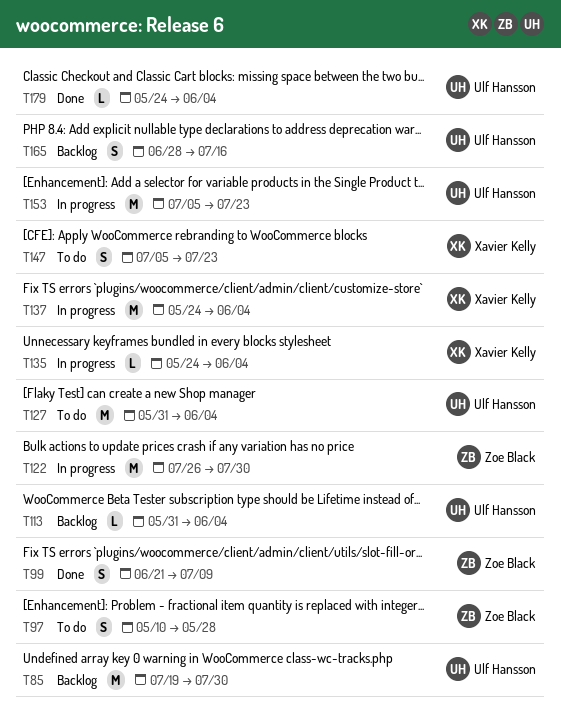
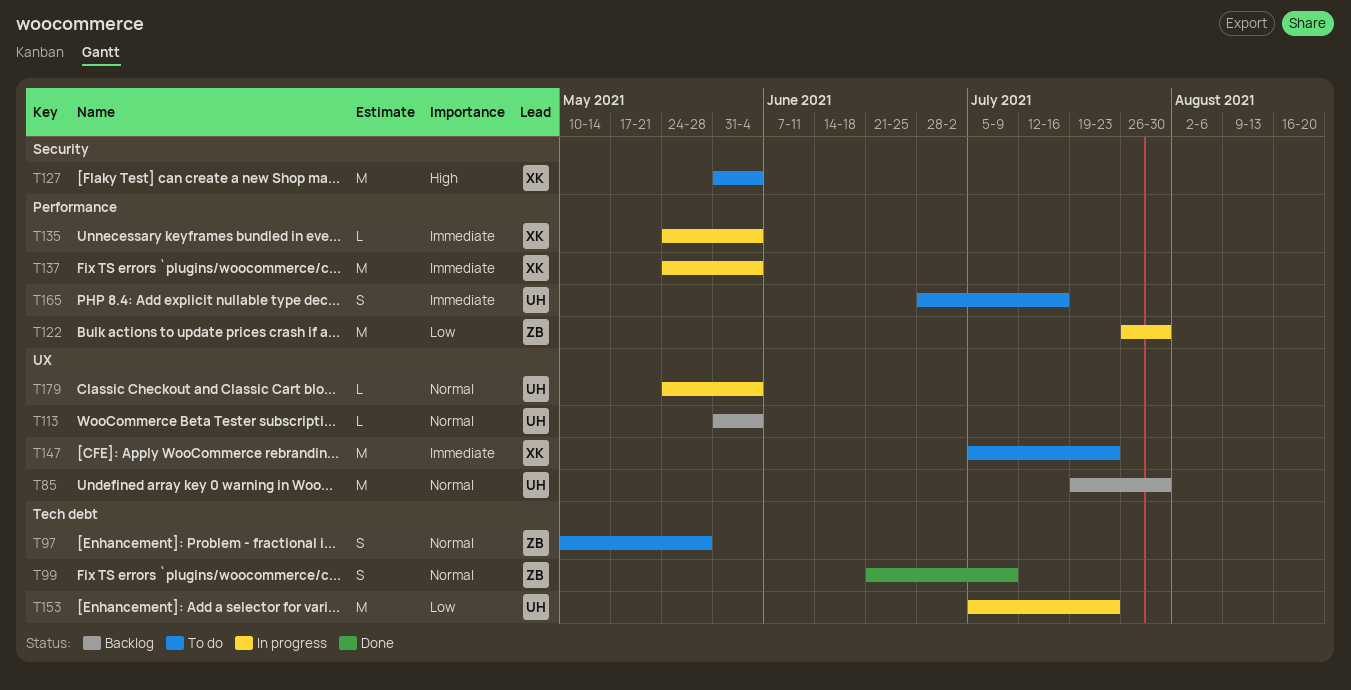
T127, owner: Ulf Hansson -> Xavier Kelly
T147, estimate: S -> M
T165, status: Backlog -> To do
T179, status: Done -> In progress

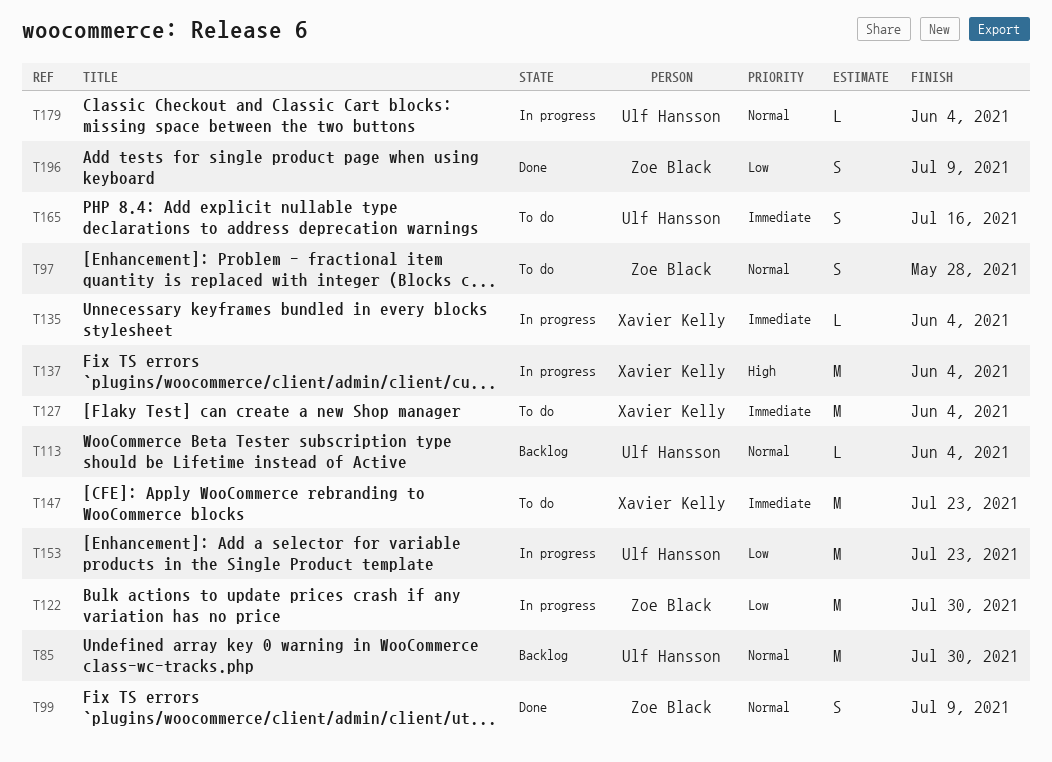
T127, priority: High -> Immediate
T137, priority: Immediate -> High
T196: none -> present

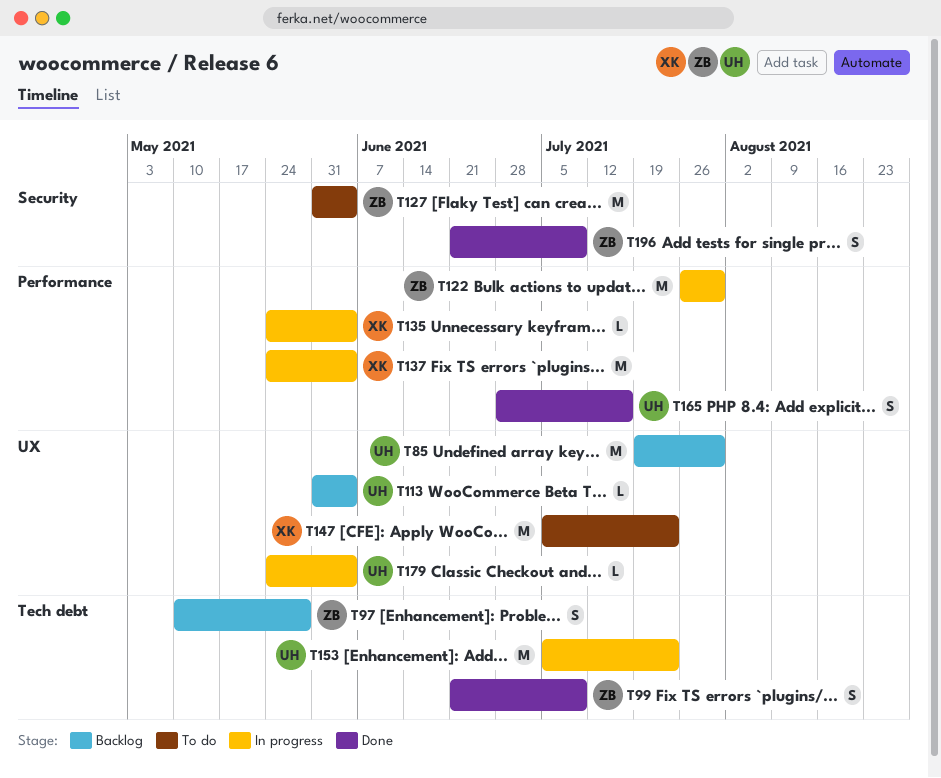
T97, status: To do -> Backlog
T127, owner: Xavier Kelly -> Zoe Black
T165, status: To do -> Done

